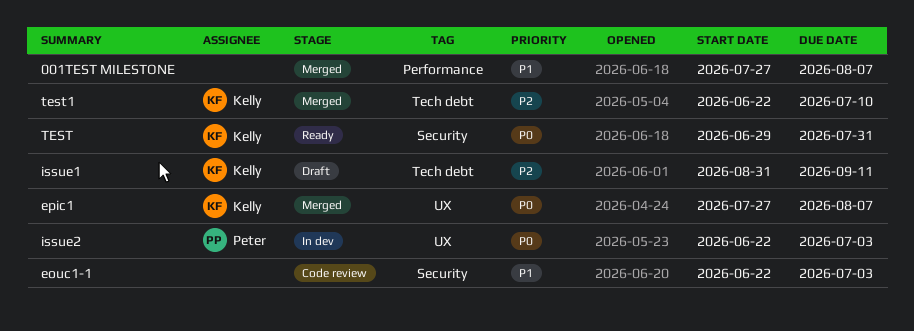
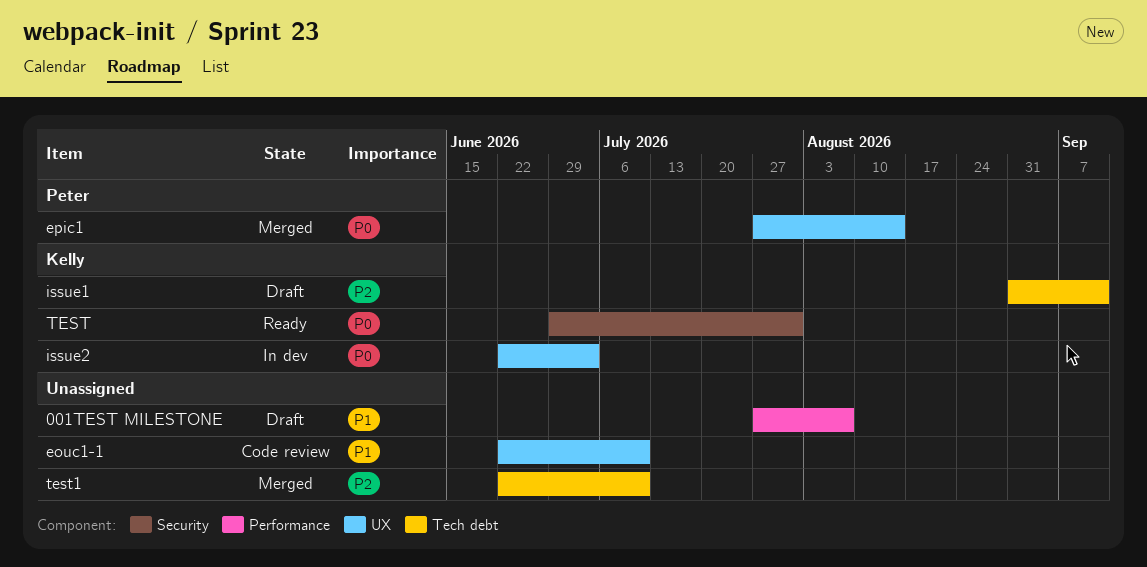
001TEST MILESTONE, status: Merged -> Draft
eouc1-1, label: Security -> UX
eouc1-1, due: Jul 3 -> Jul 10
epic1, owner: Kelly -> Peter
epic1, due: Aug 7 -> Aug 14
issue2, owner: Peter -> Kelly
test1, owner: Kelly -> none

